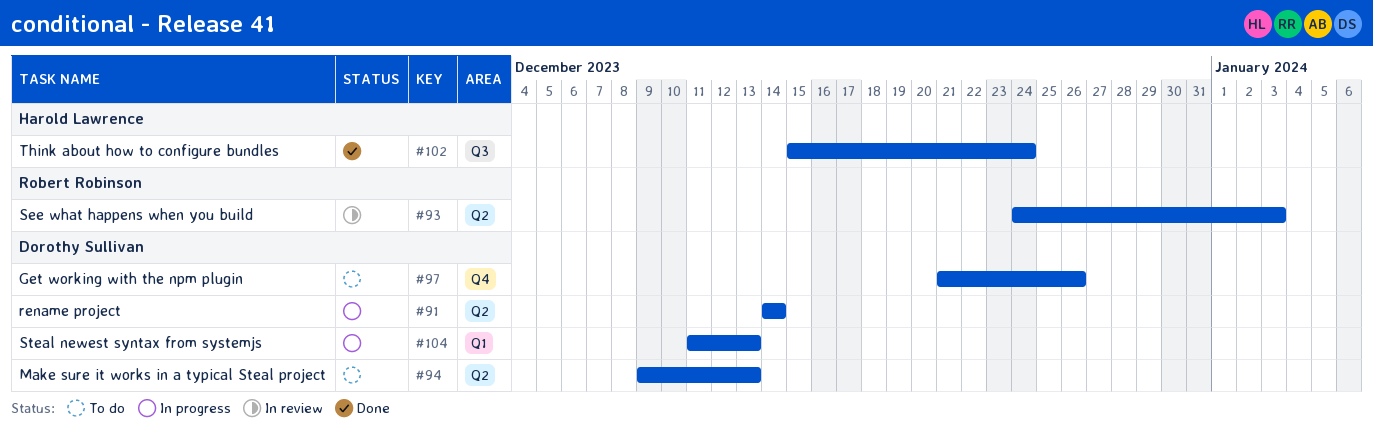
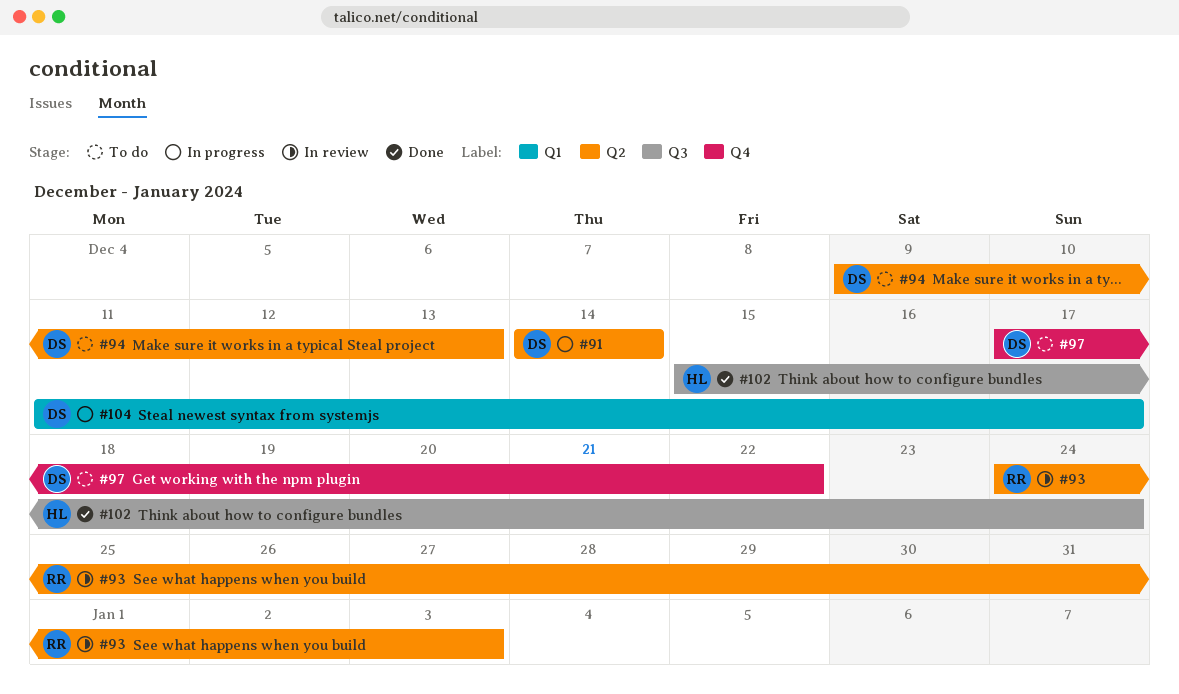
#97, start: Dec 21 -> Dec 17
#97, due: Dec 26 -> Dec 22
#104, due: Dec 13 -> Dec 17

